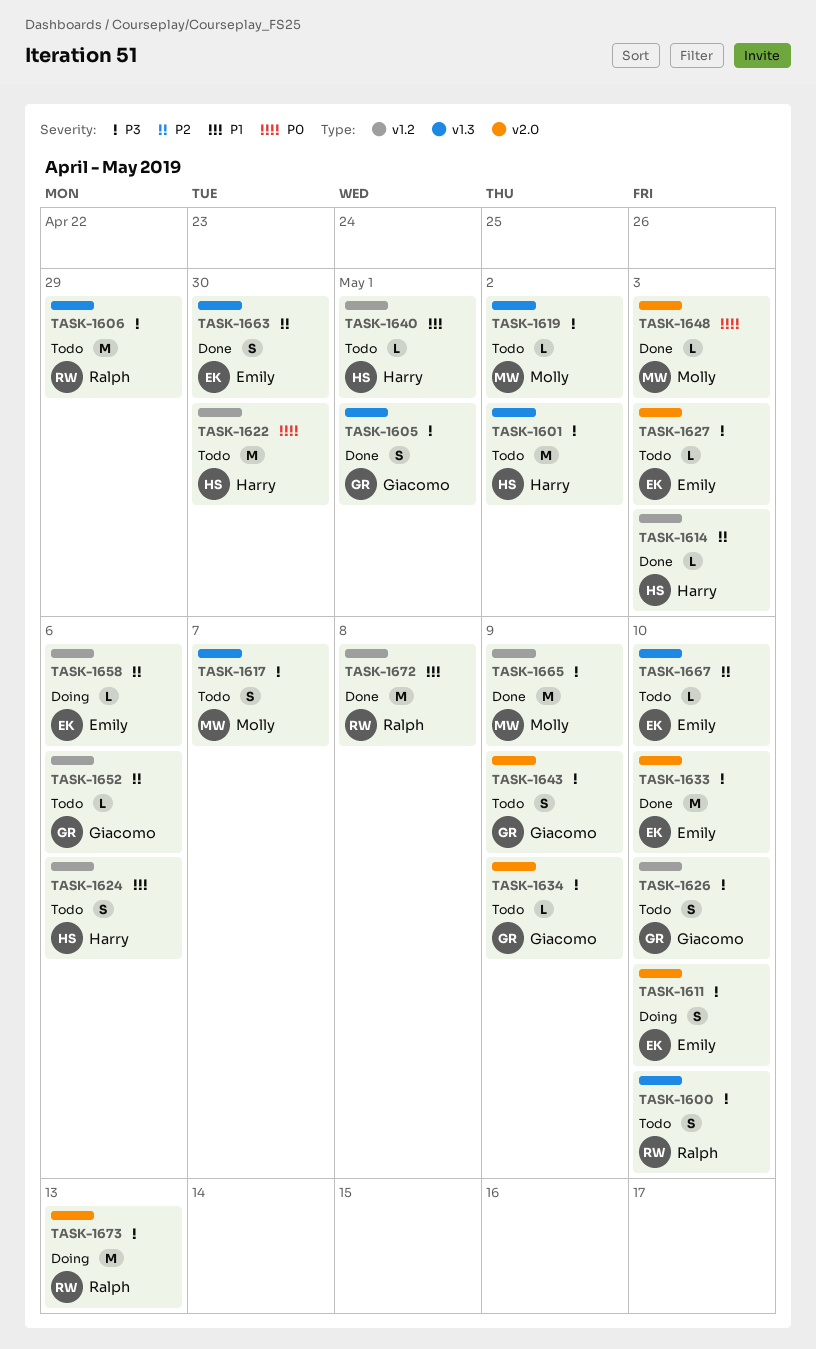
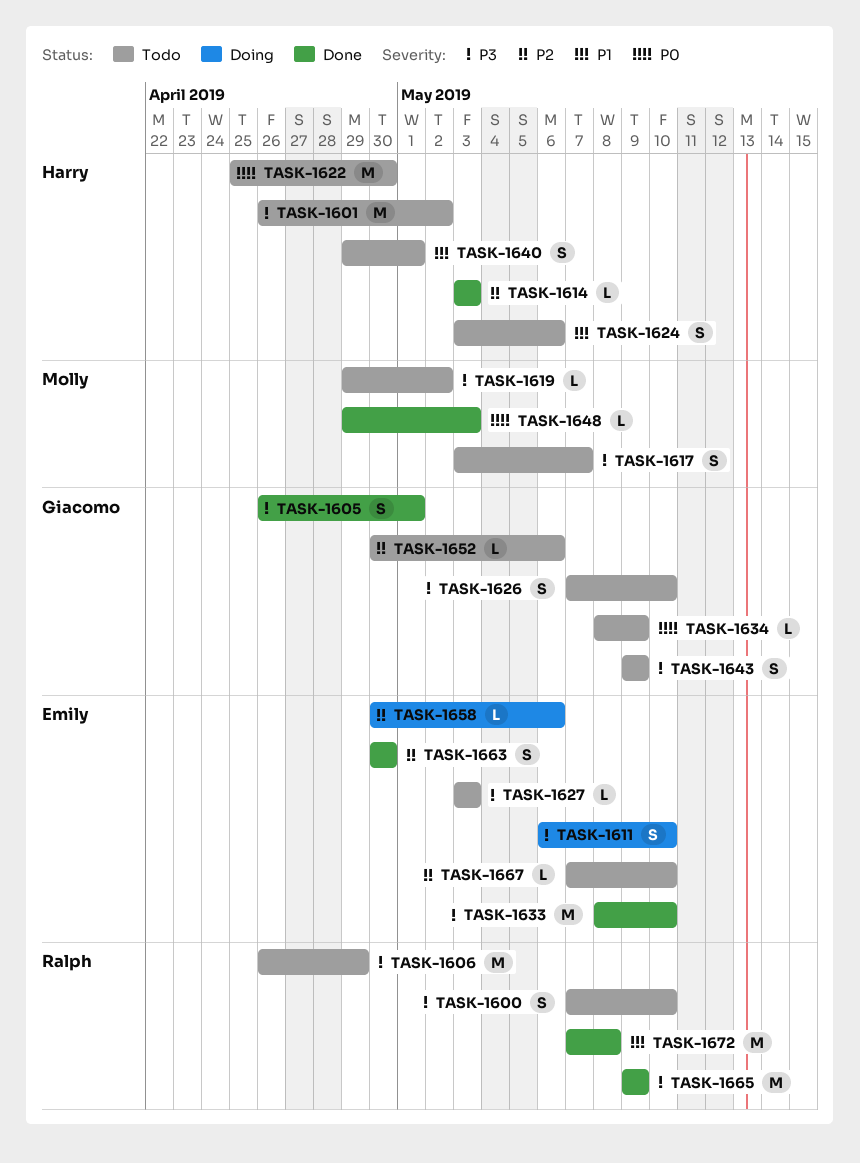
TASK-1634, priority: P3 -> P0
TASK-1640, estimate: L -> S
TASK-1665, owner: Molly -> Ralph
TASK-1673: present -> none

